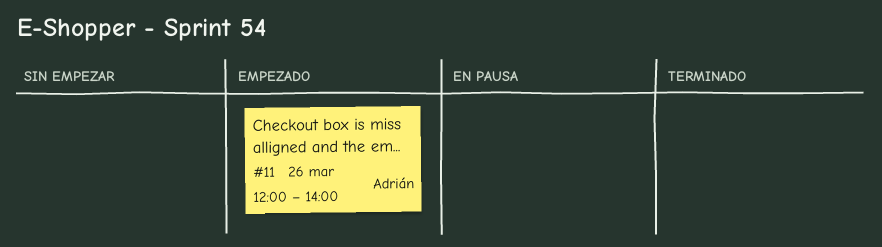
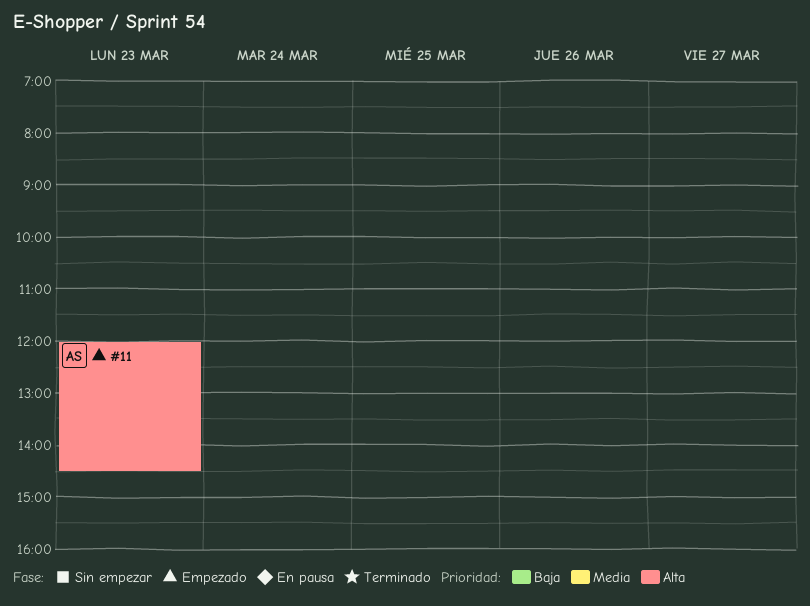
#11, day: Mar 26 -> Mar 23
#11, ends: 14:00 -> 14:30

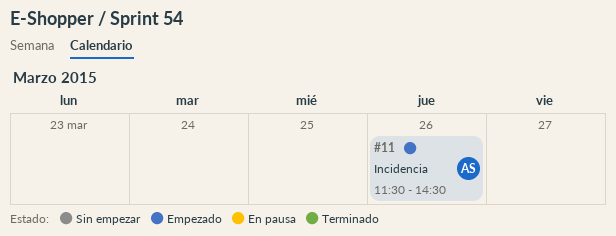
#11, day: Mar 23 -> Mar 26
#11, begins: 12:00 -> 11:30

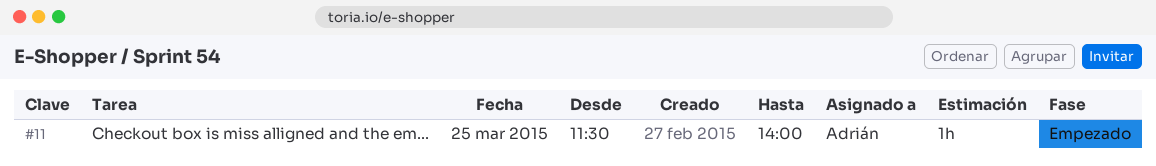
#11, day: Mar 26 -> Mar 25
#11, ends: 14:30 -> 14:00

